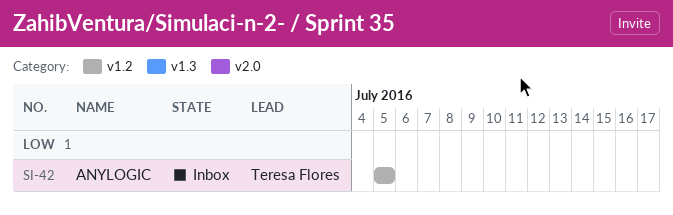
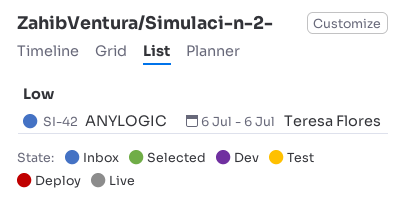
SI-42, start: Jul 5 -> Jul 6
SI-42, due: Jul 5 -> Jul 6

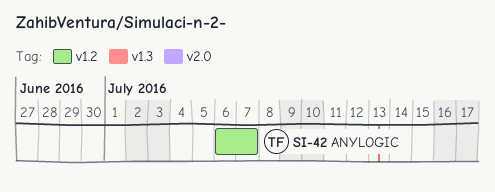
SI-42, due: Jul 6 -> Jul 7

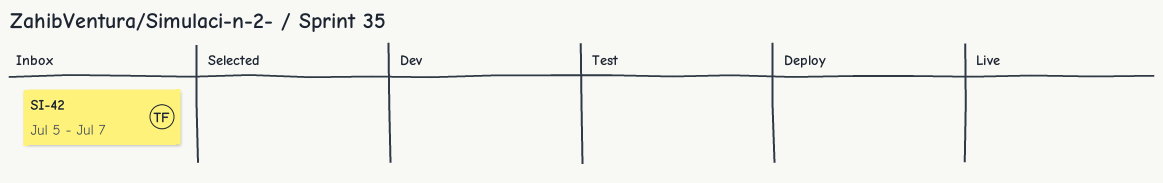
SI-42, start: Jul 6 -> Jul 5

